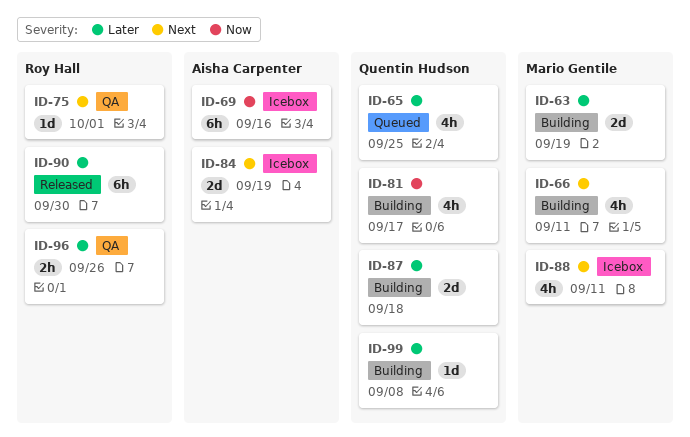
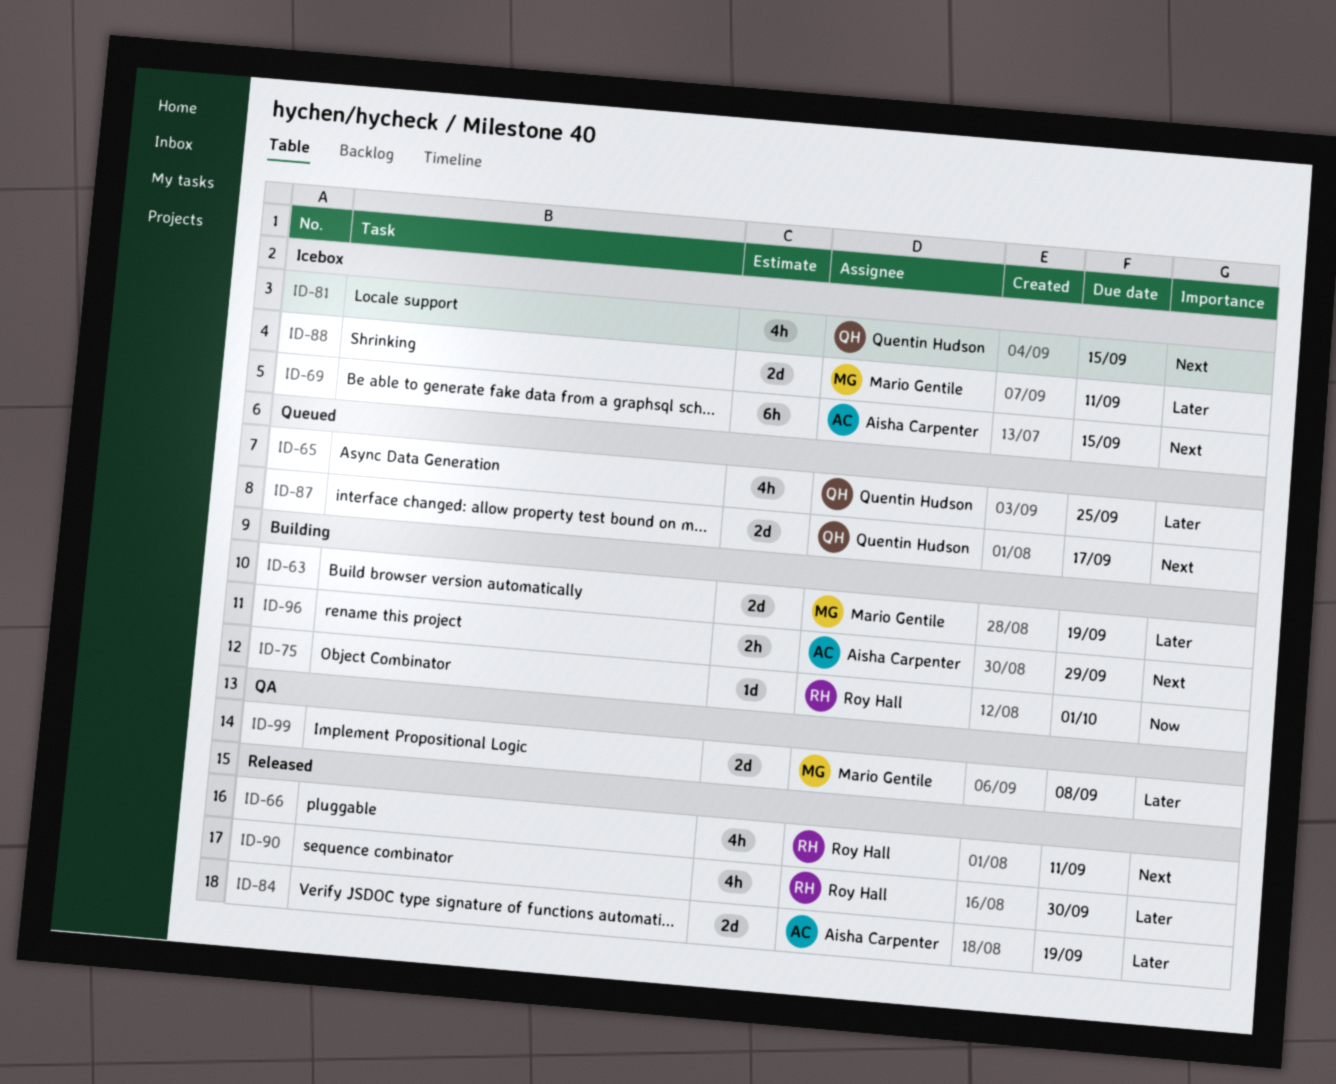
ID-66, status: Building -> Released
ID-66, owner: Mario Gentile -> Roy Hall
ID-69, priority: Now -> Next
ID-69, due: Sep 16 -> Sep 15
ID-75, status: QA -> Building
ID-75, priority: Next -> Now
ID-81, status: Building -> Icebox
ID-81, priority: Now -> Next
ID-81, due: Sep 17 -> Sep 15
ID-84, status: Icebox -> Released
ID-84, priority: Next -> Later
ID-87, status: Building -> Queued
ID-87, priority: Later -> Next
ID-87, due: Sep 18 -> Sep 17
ID-88, priority: Next -> Later
ID-88, estimate: 4h -> 2d
ID-90, estimate: 6h -> 4h
ID-96, status: QA -> Building
ID-96, owner: Roy Hall -> Aisha Carpenter
ID-96, priority: Later -> Next
ID-96, due: Sep 26 -> Sep 29
ID-99, status: Building -> QA
ID-99, owner: Quentin Hudson -> Mario Gentile
ID-99, estimate: 1d -> 2d

